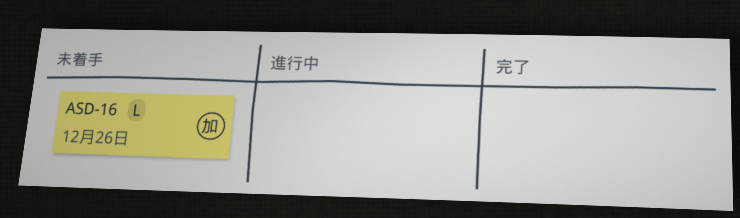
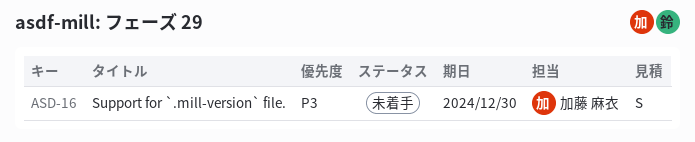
ASD-16, estimate: L -> S
ASD-16, due: Dec 26 -> Dec 30

